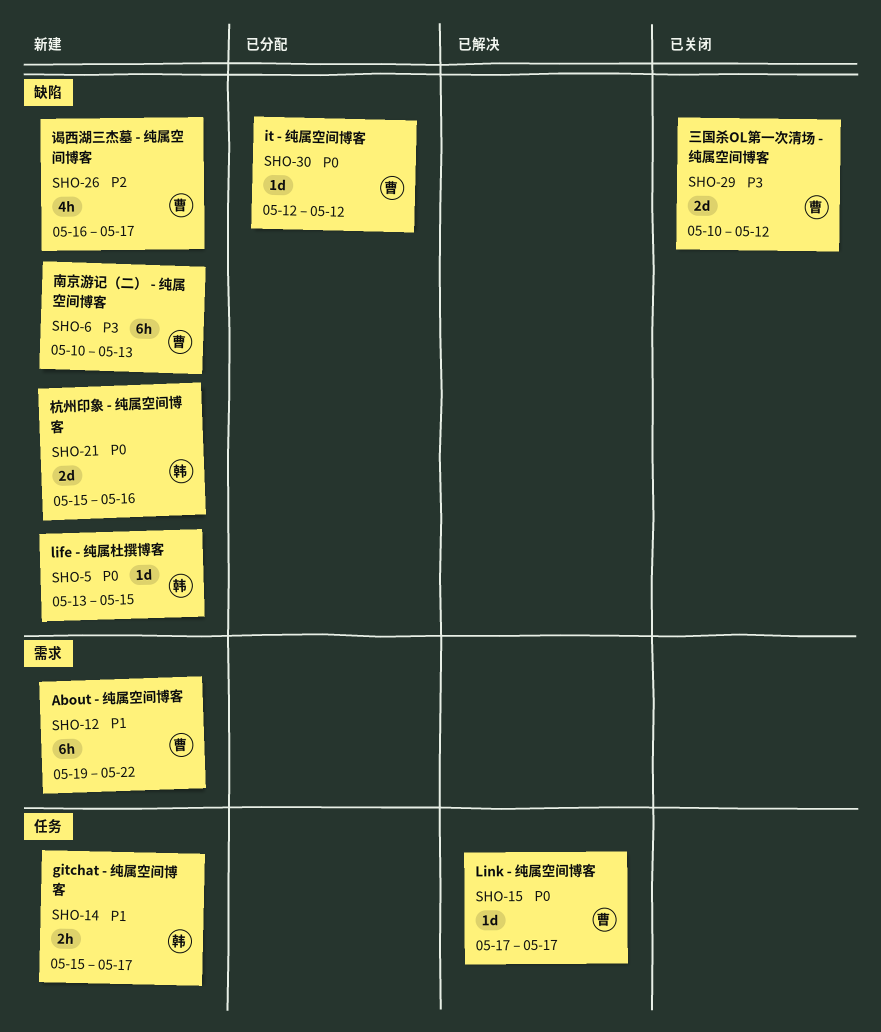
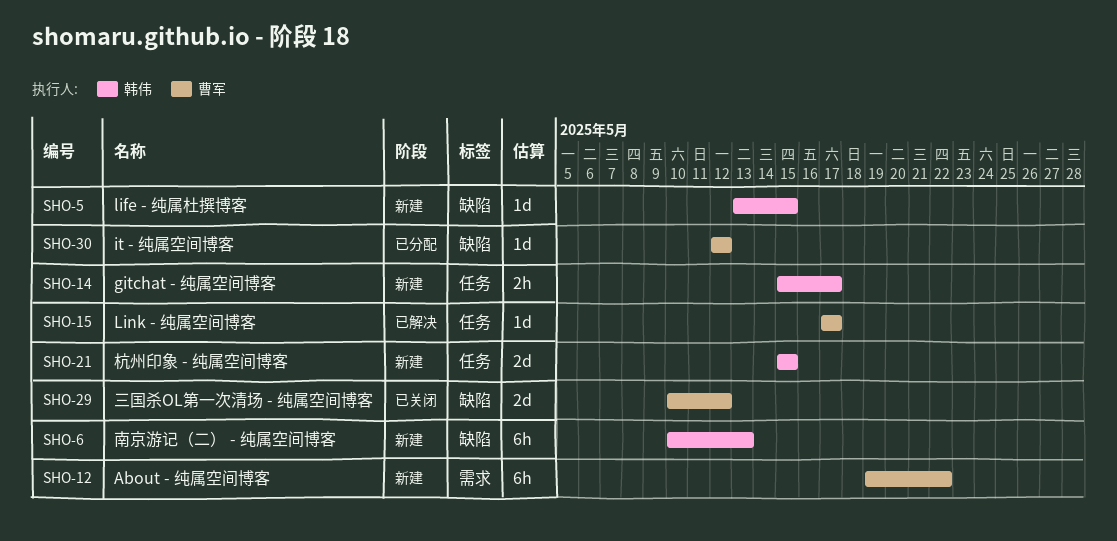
SHO-6, owner: 曹军 -> 韩伟
SHO-21, label: 缺陷 -> 任务
SHO-21, due: May 16 -> May 15
SHO-26: present -> none

